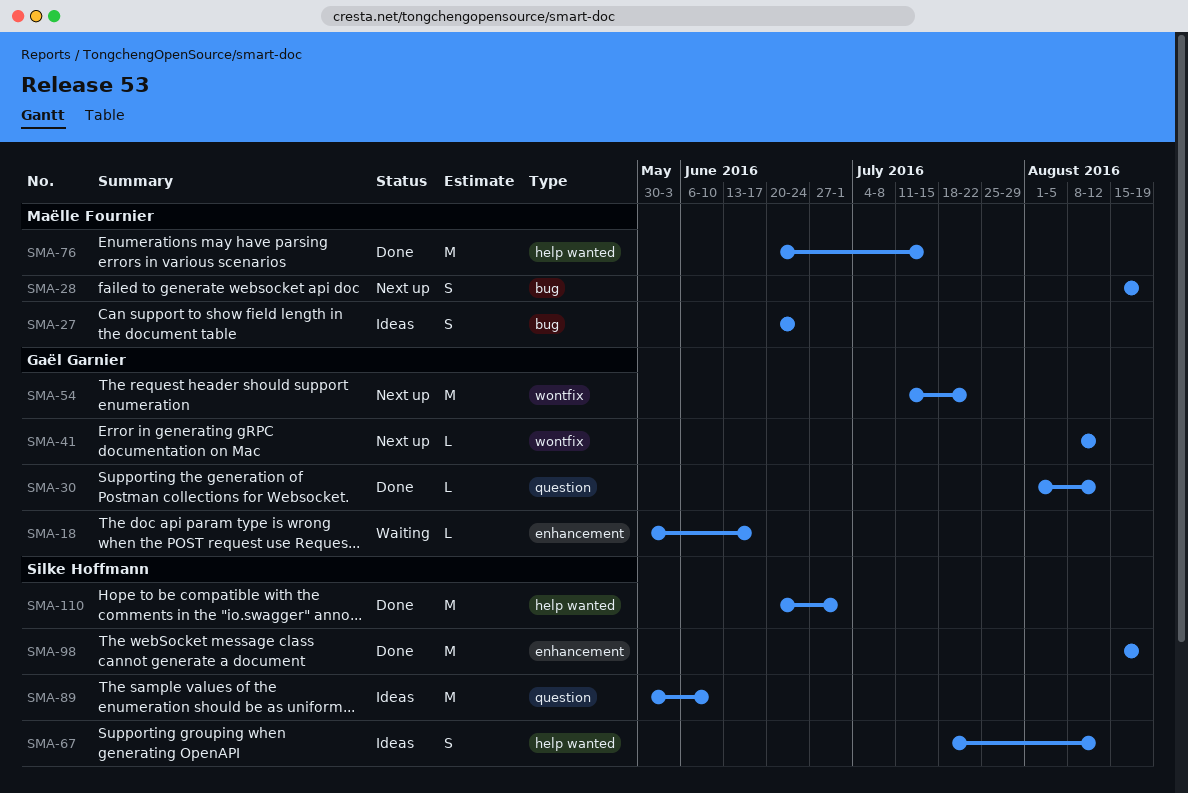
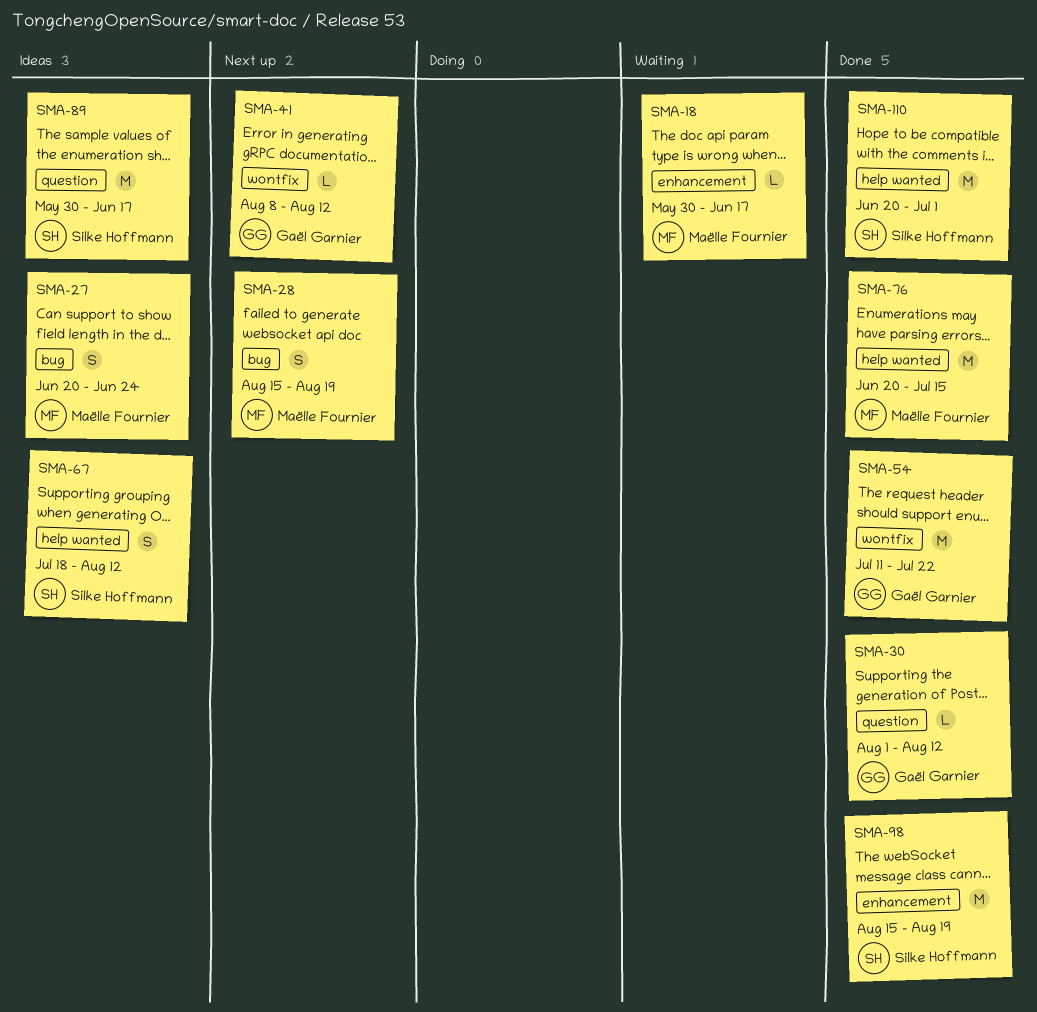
SMA-18, owner: Gaël Garnier -> Maëlle Fournier
SMA-54, status: Next up -> Done
SMA-89, due: Jun 10 -> Jun 17

